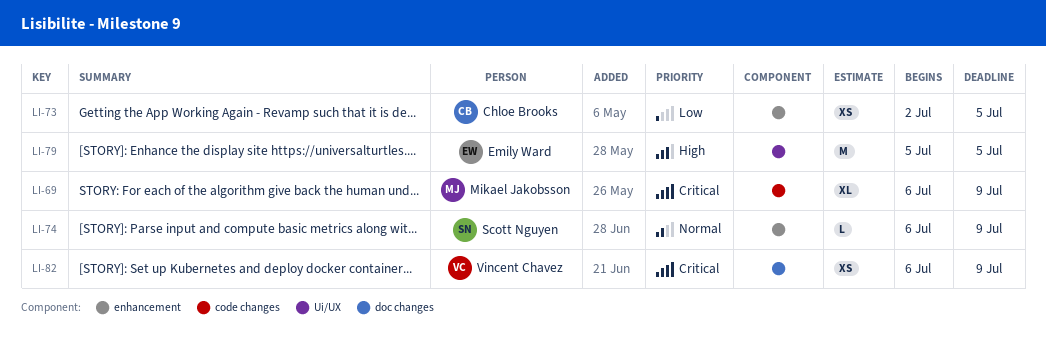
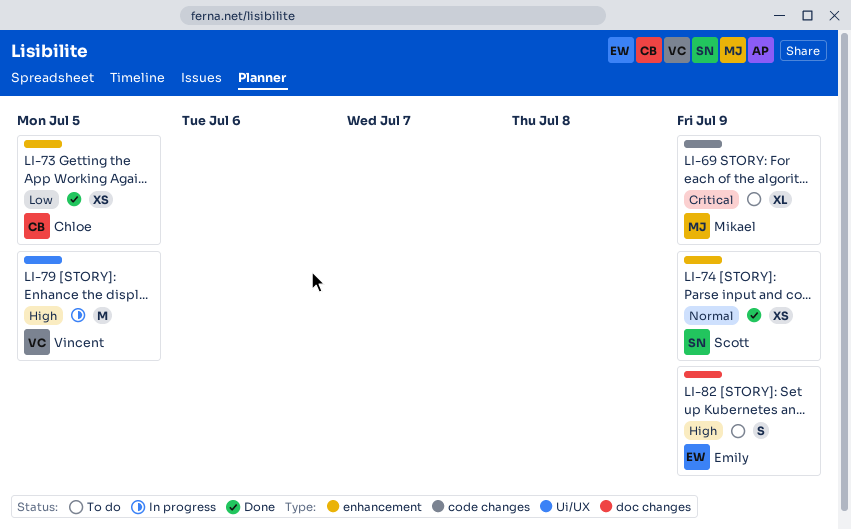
LI-74, estimate: L -> XS
LI-79, owner: Emily Ward -> Vincent Chavez
LI-82, owner: Vincent Chavez -> Emily Ward
LI-82, priority: Critical -> High
LI-82, estimate: XS -> S

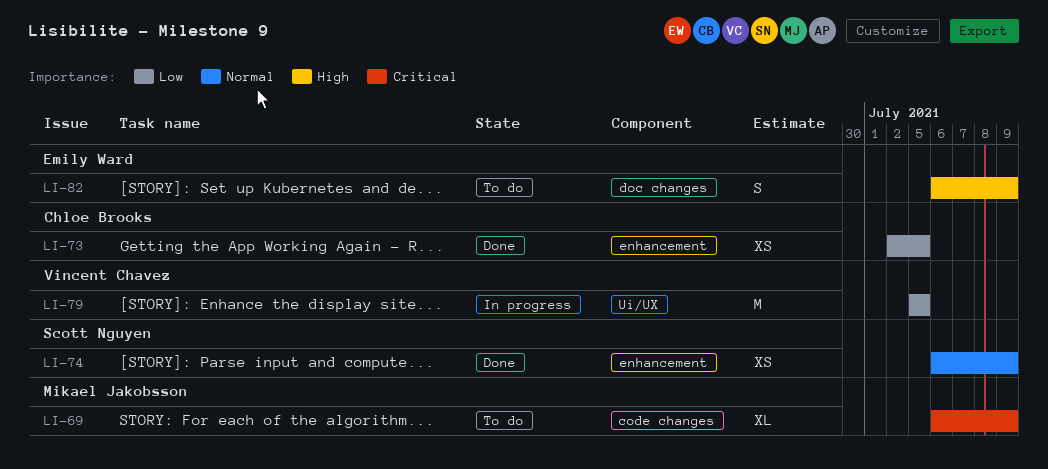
LI-79, priority: High -> Low

